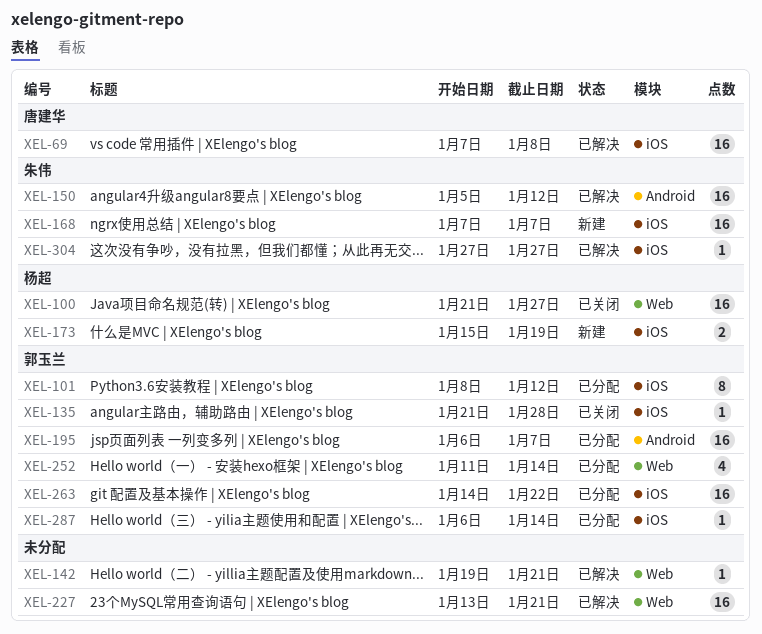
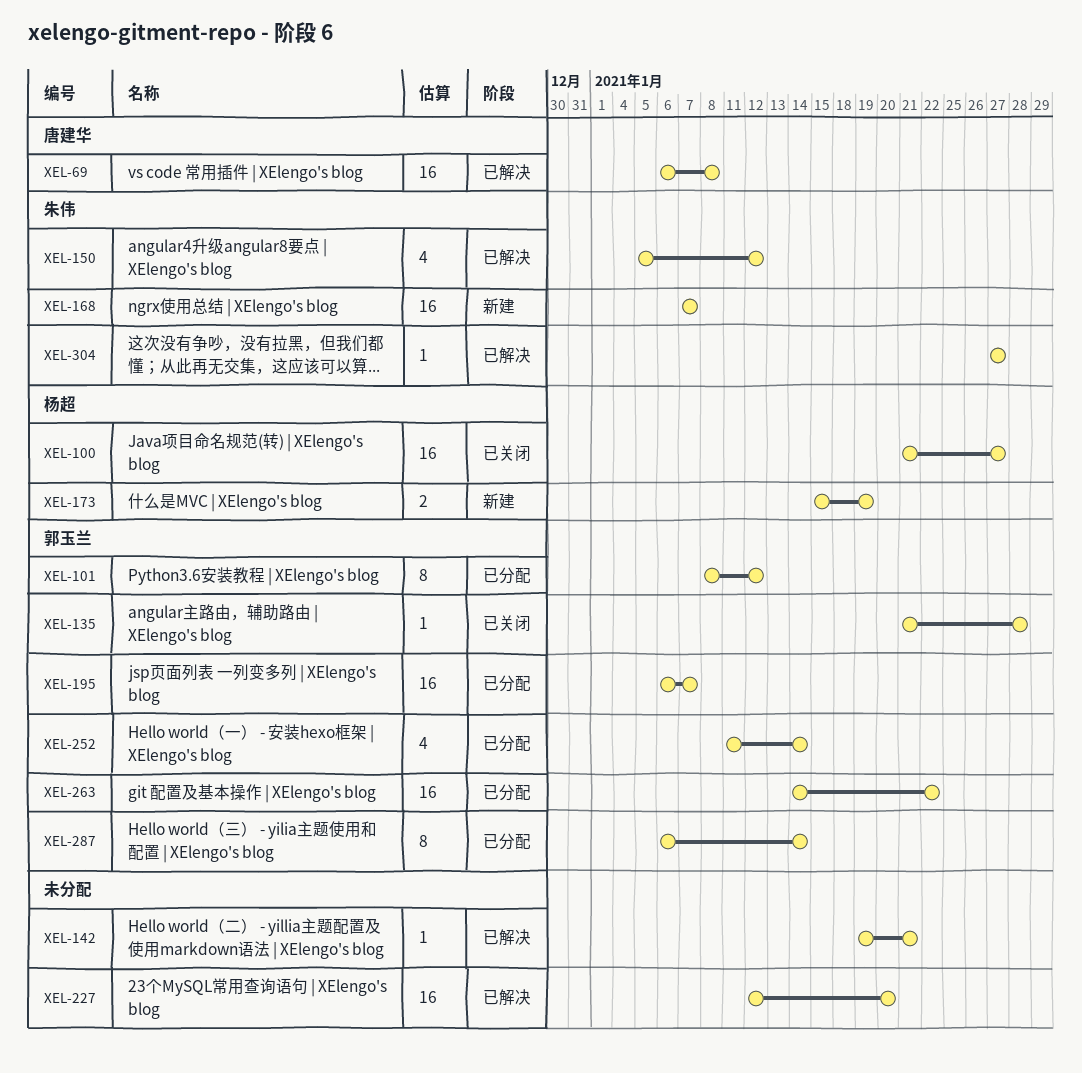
XEL-69, start: Jan 7 -> Jan 6
XEL-150, estimate: 16 -> 4
XEL-227, start: Jan 13 -> Jan 12
XEL-227, due: Jan 21 -> Jan 20
XEL-287, estimate: 1 -> 8

